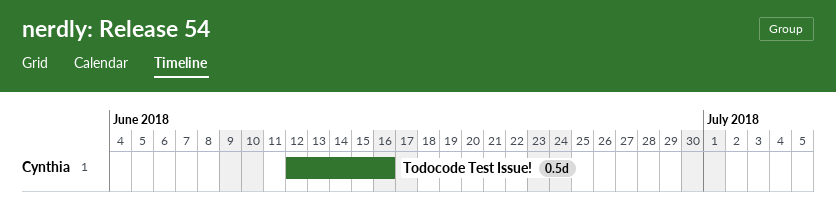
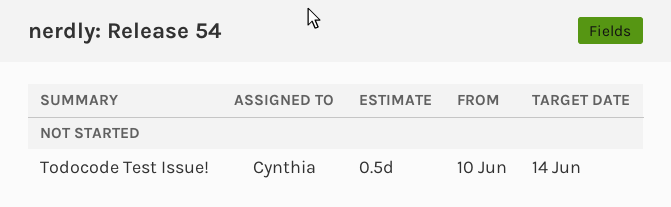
Todocode Test Issue!, start: Jun 12 -> Jun 10
Todocode Test Issue!, due: Jun 16 -> Jun 14

